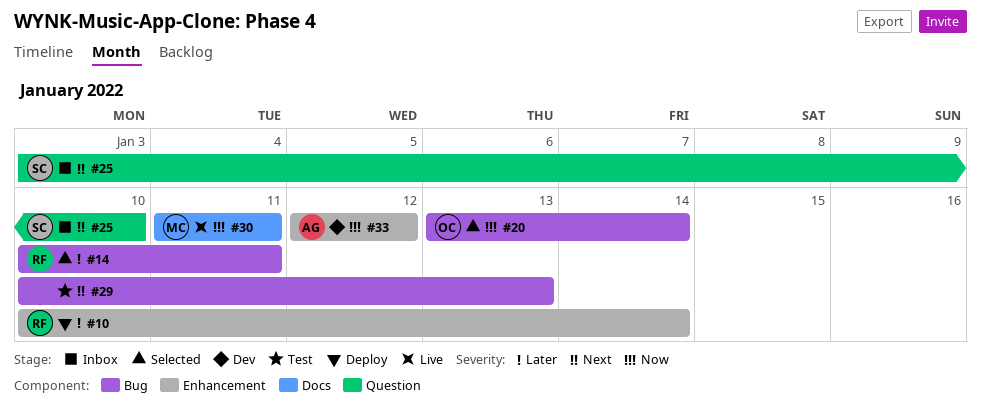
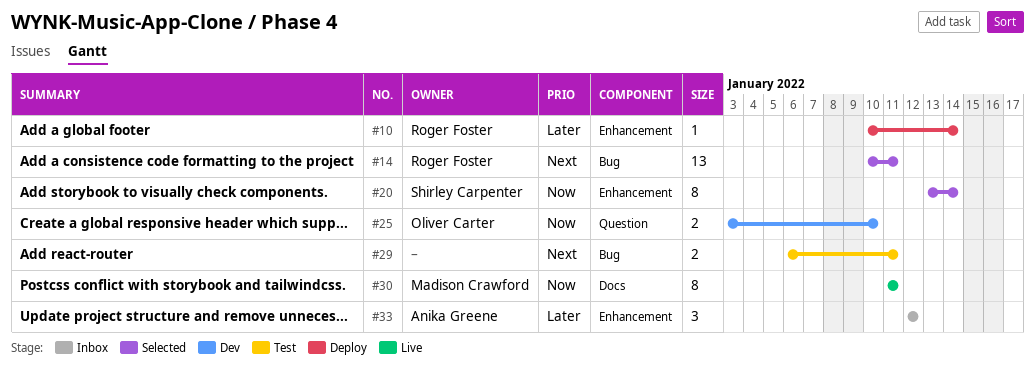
#14, priority: Later -> Next
#20, owner: Oliver Carter -> Shirley Carpenter
#20, label: Bug -> Enhancement
#25, status: Inbox -> Dev
#25, owner: Shirley Carpenter -> Oliver Carter
#25, priority: Next -> Now
#29, start: Jan 10 -> Jan 6
#29, due: Jan 13 -> Jan 11
#33, status: Dev -> Inbox
#33, priority: Now -> Later

